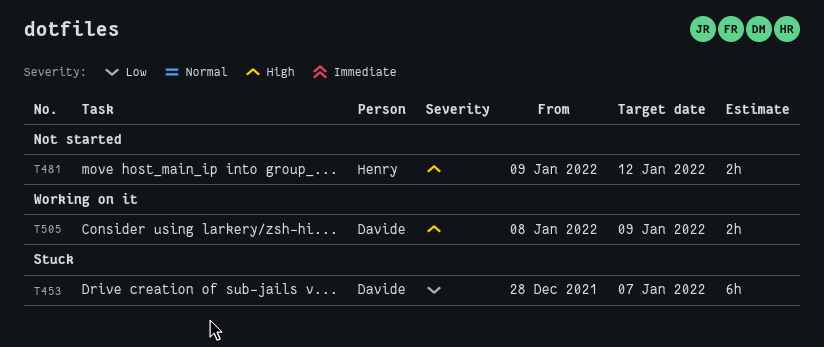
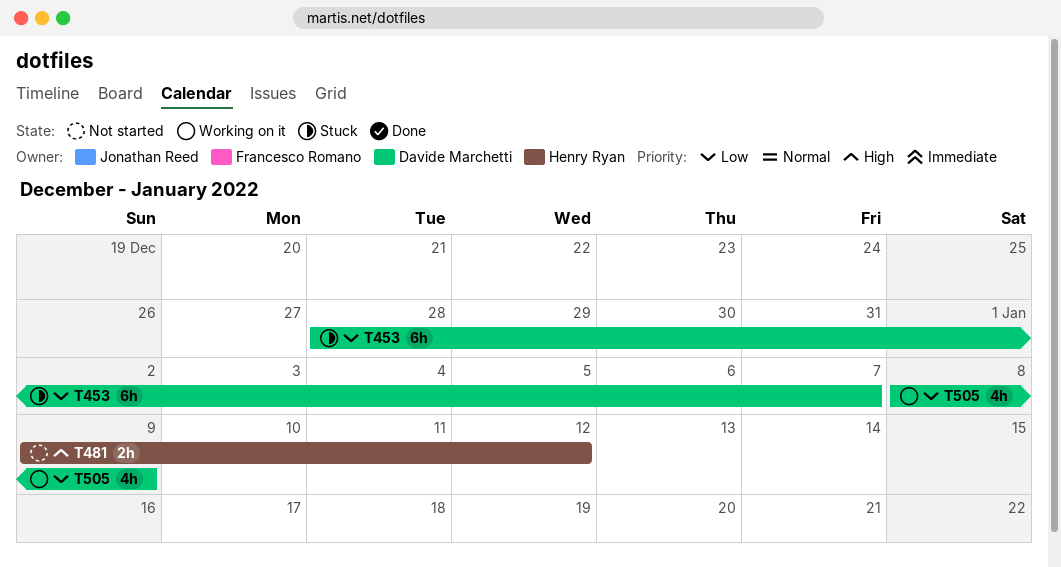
T505, priority: High -> Low
T505, estimate: 2h -> 4h

